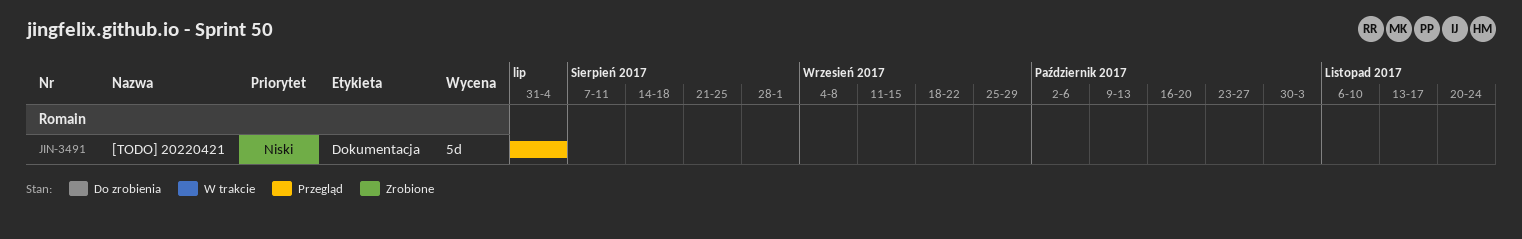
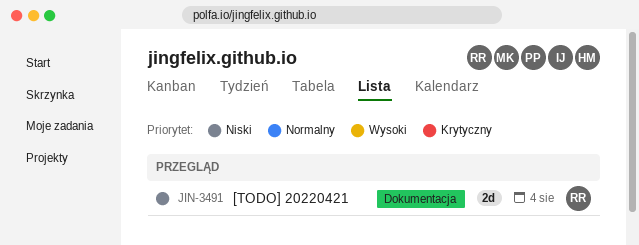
JIN-3491, estimate: 5d -> 2d

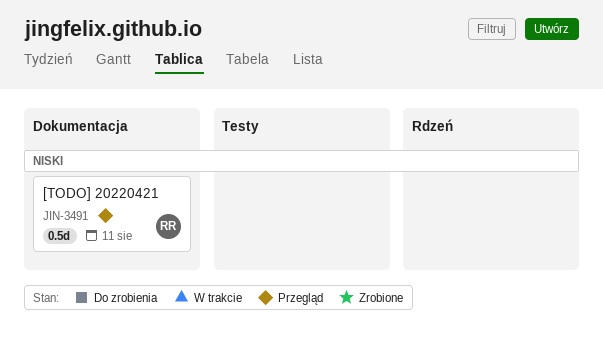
JIN-3491, estimate: 2d -> 0.5d
JIN-3491, due: Aug 4 -> Aug 11

